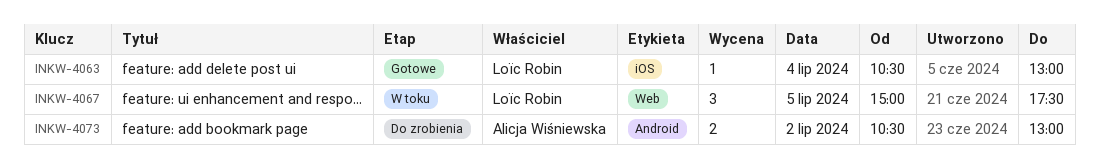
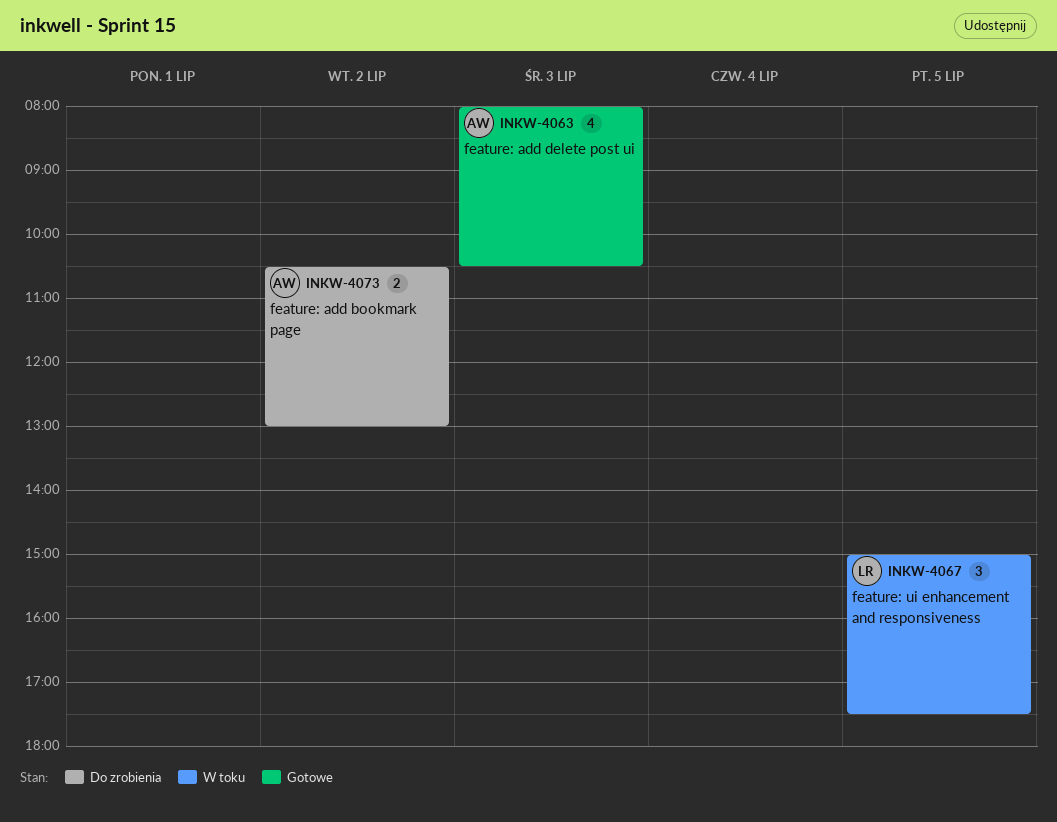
INKW-4063, owner: Loïc Robin -> Alicja Wiśniewska
INKW-4063, estimate: 1 -> 4
INKW-4063, day: Jul 4 -> Jul 3
INKW-4063, begins: 10:30 -> 08:00
INKW-4063, ends: 13:00 -> 10:30

